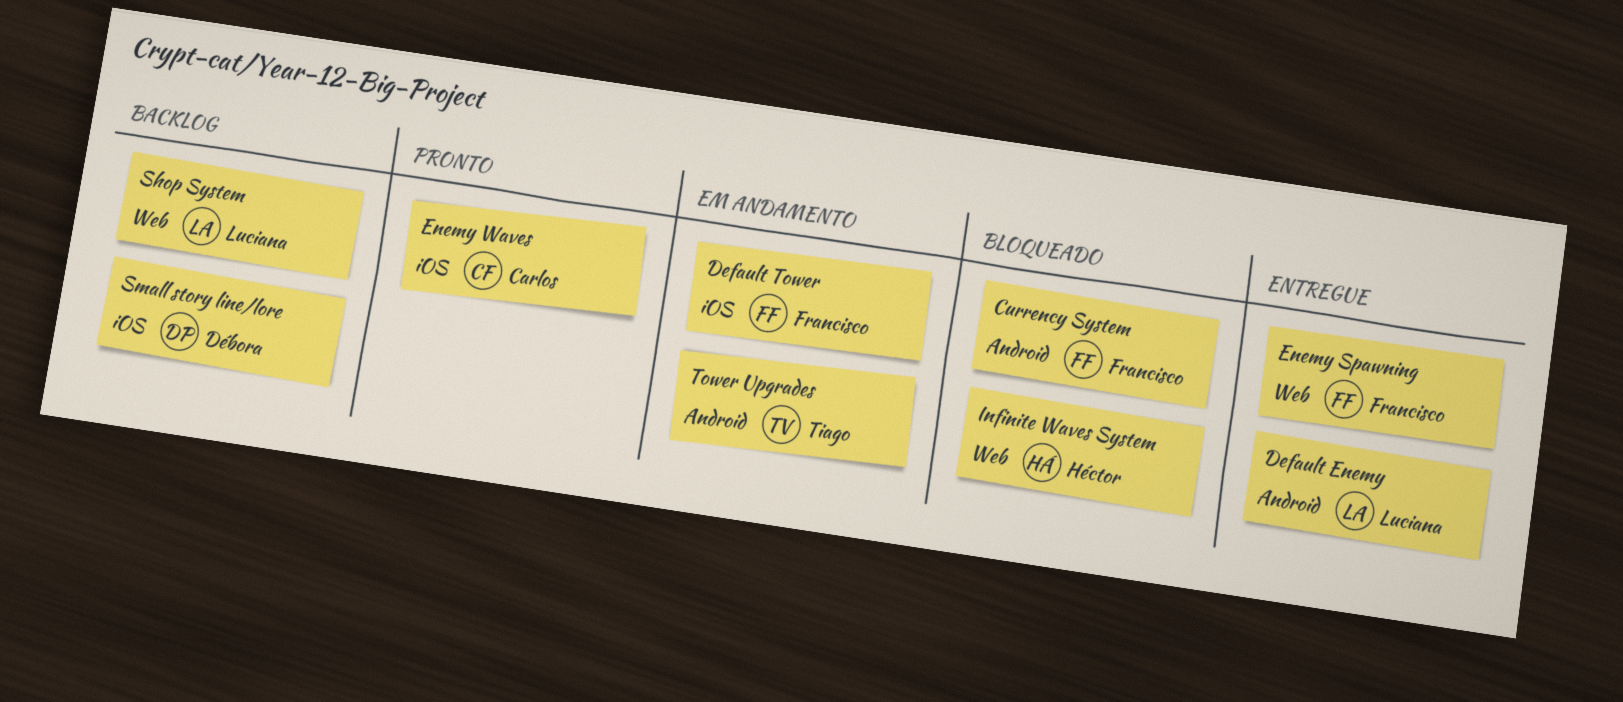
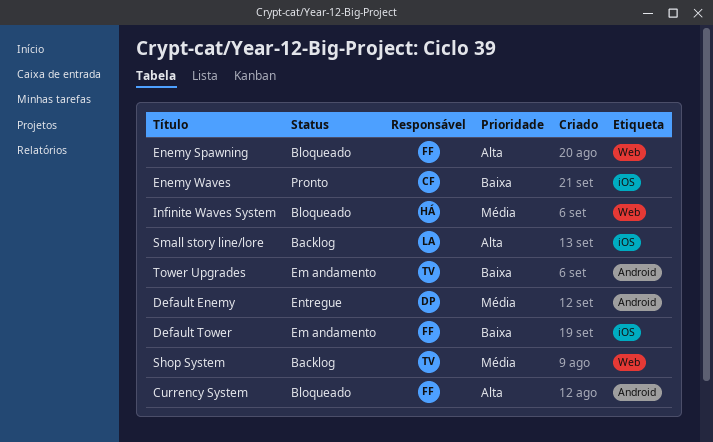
Default Enemy, owner: Luciana -> Débora
Enemy Spawning, status: Entregue -> Bloqueado
Shop System, owner: Luciana -> Tiago
Small story line/lore, owner: Débora -> Luciana

